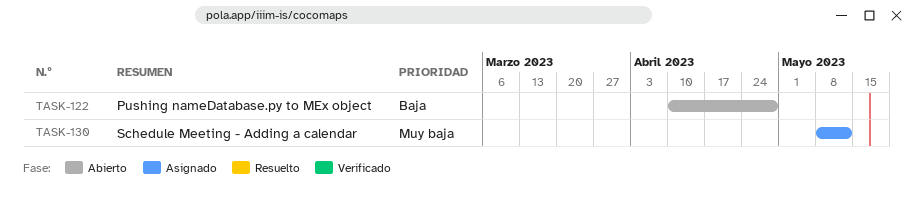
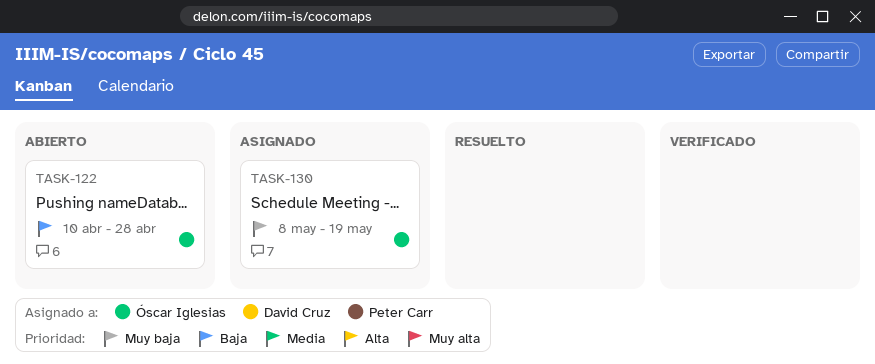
TASK-130, due: May 12 -> May 19

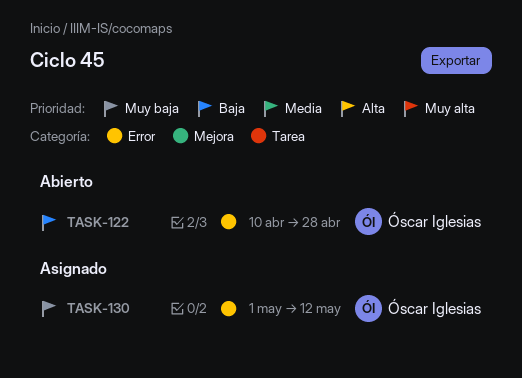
TASK-130, start: May 8 -> May 1
TASK-130, due: May 19 -> May 12

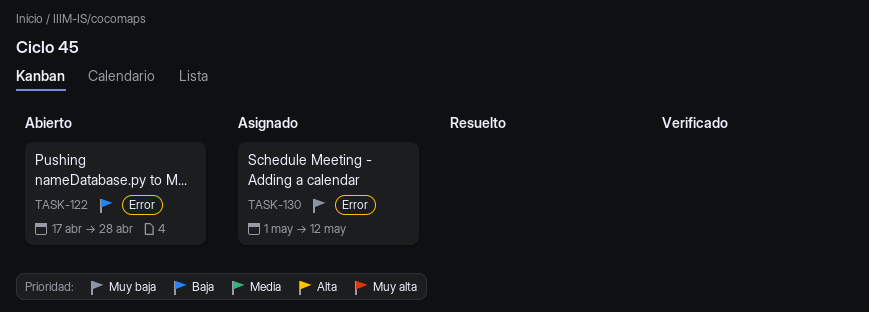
TASK-122, start: Apr 10 -> Apr 17

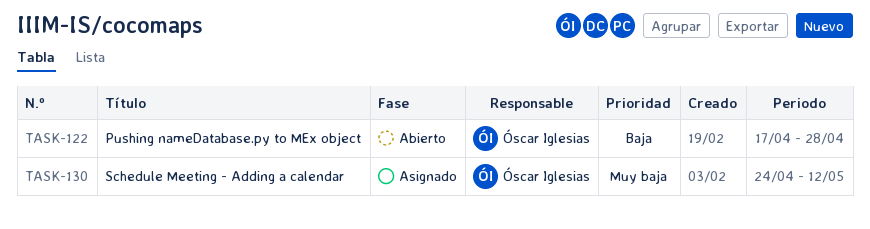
TASK-130, start: May 1 -> Apr 24

